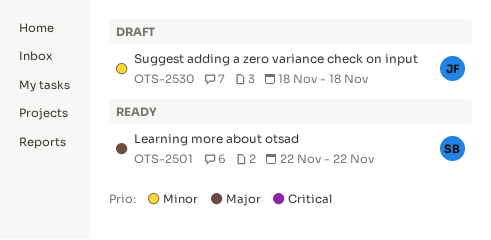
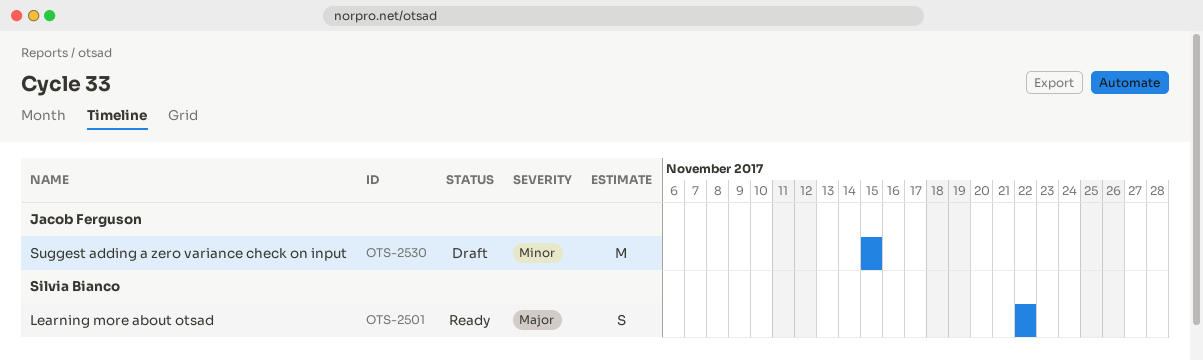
OTS-2530, start: Nov 18 -> Nov 15
OTS-2530, due: Nov 18 -> Nov 15

